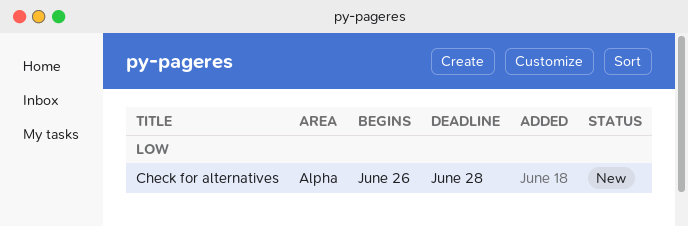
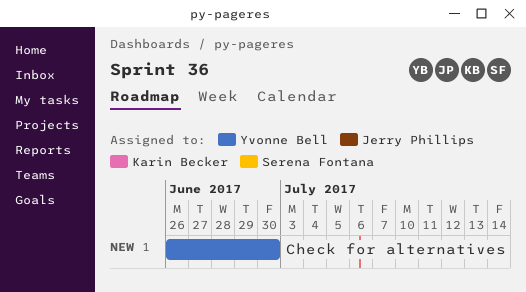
Check for alternatives, due: Jun 28 -> Jun 30

